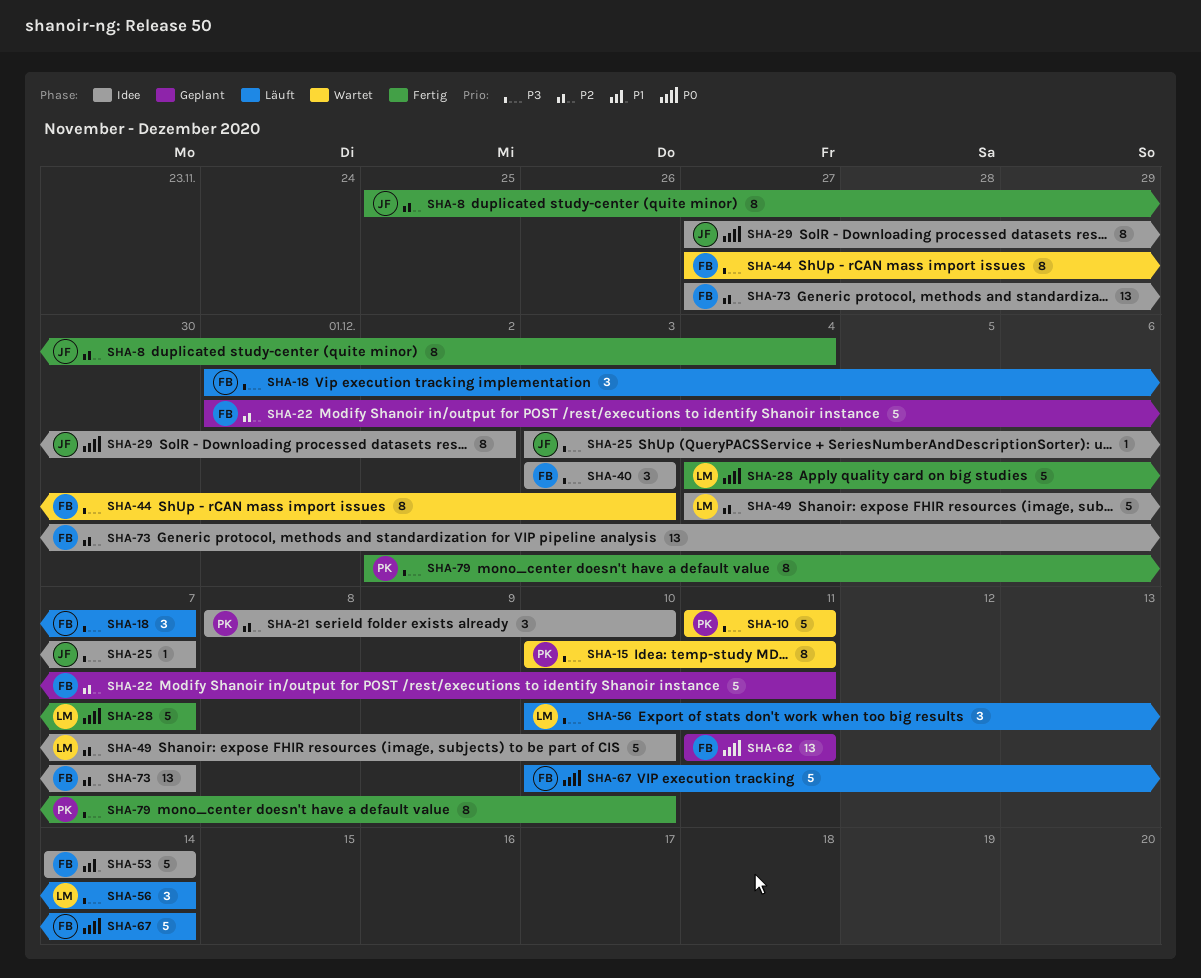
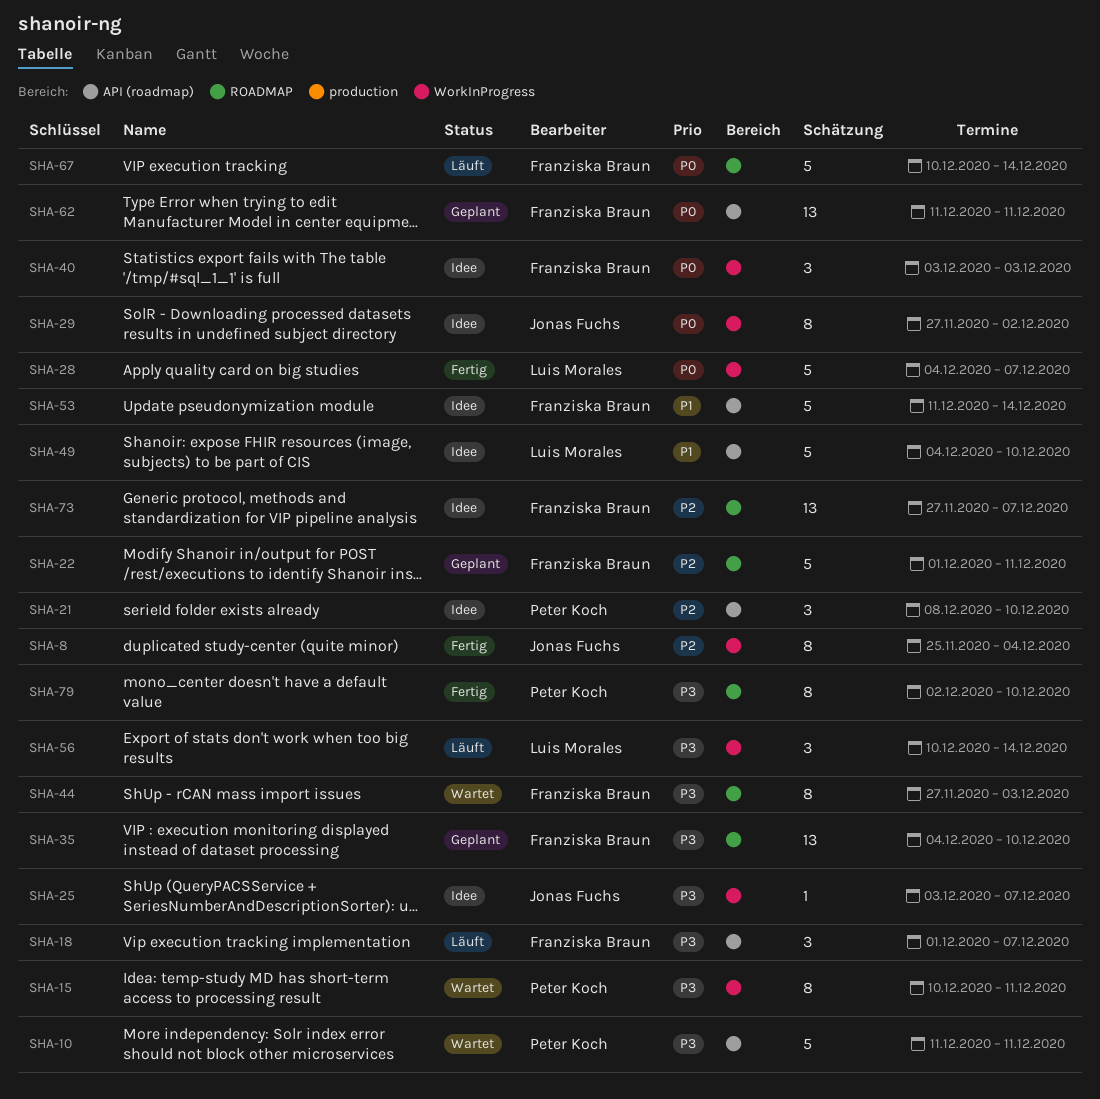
SHA-35: none -> present
SHA-40, priority: P3 -> P0
SHA-49, priority: P2 -> P1
SHA-53, start: Dec 14 -> Dec 11

